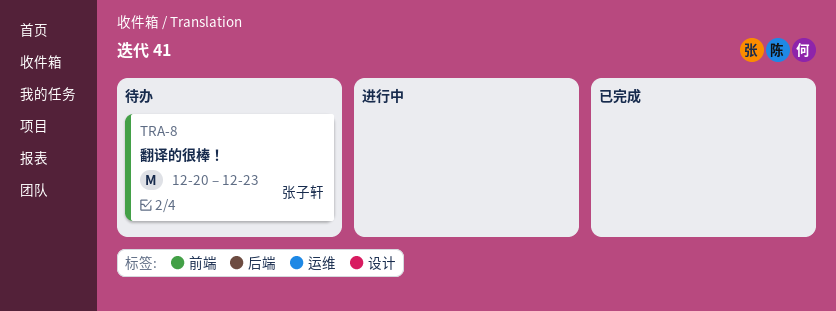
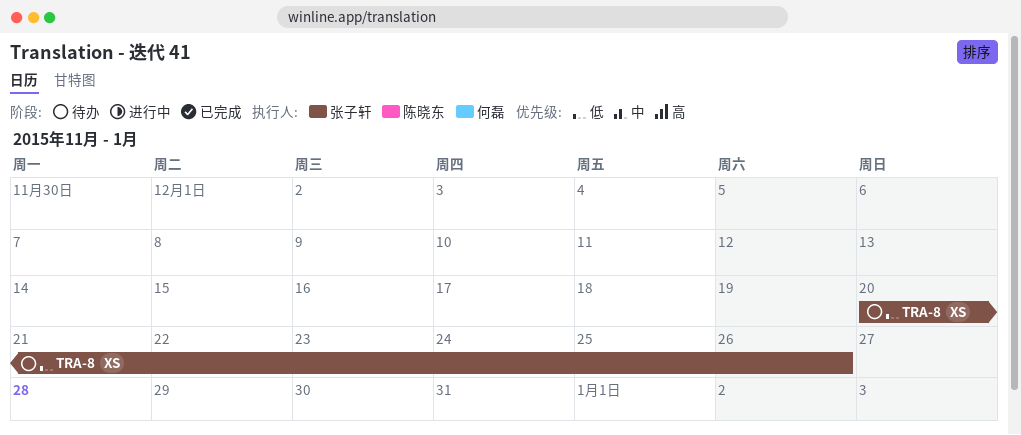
TRA-8, estimate: M -> XS
TRA-8, due: Dec 23 -> Dec 26

